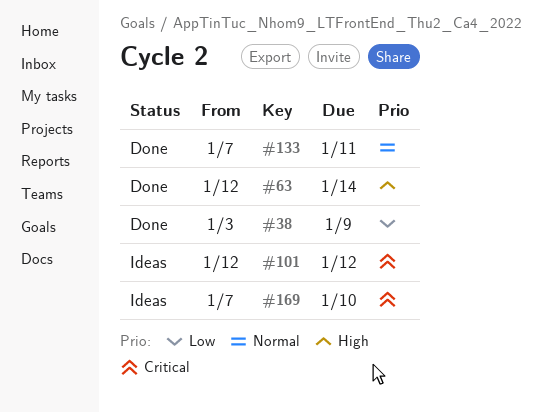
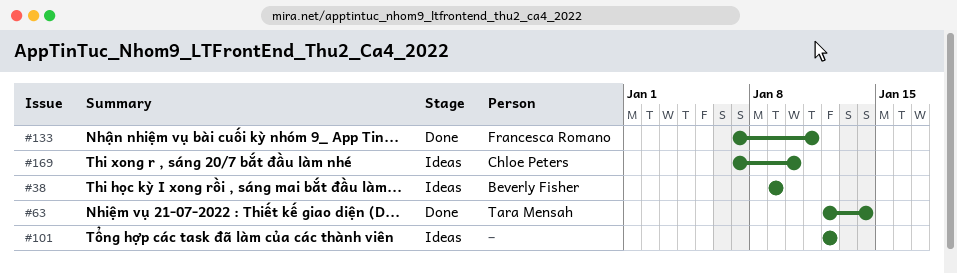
#38, status: Done -> Ideas
#38, start: Jan 3 -> Jan 9

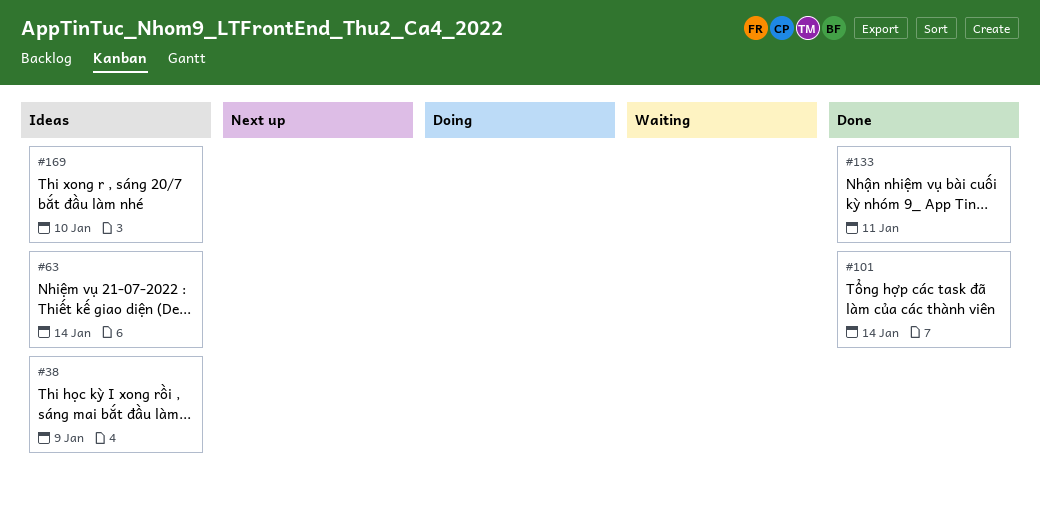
#63, status: Done -> Ideas
#101, status: Ideas -> Done
#101, due: Jan 12 -> Jan 14

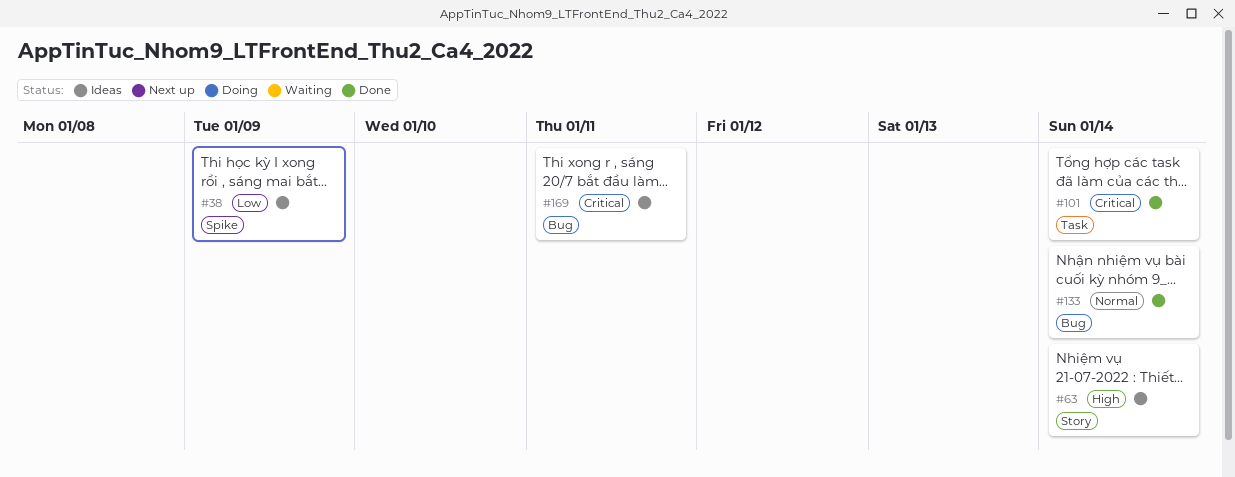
#133, due: Jan 11 -> Jan 14
#169, due: Jan 10 -> Jan 11

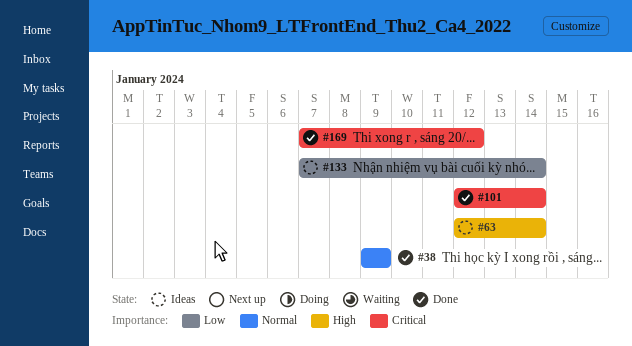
#38, status: Ideas -> Done
#38, priority: Low -> Normal
#133, status: Done -> Ideas
#133, priority: Normal -> Low
#169, status: Ideas -> Done
#169, due: Jan 11 -> Jan 12

